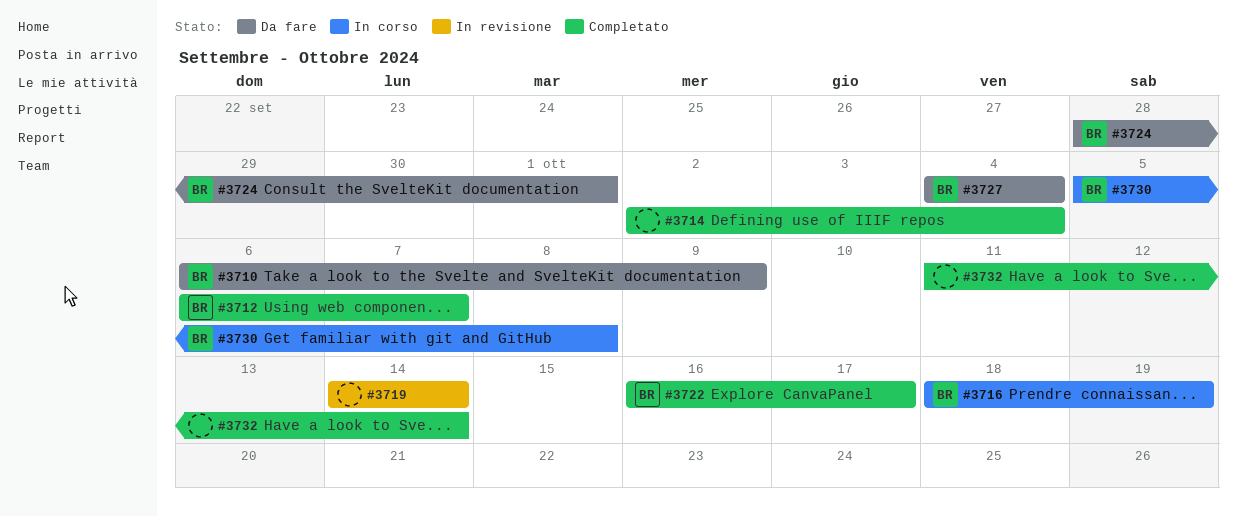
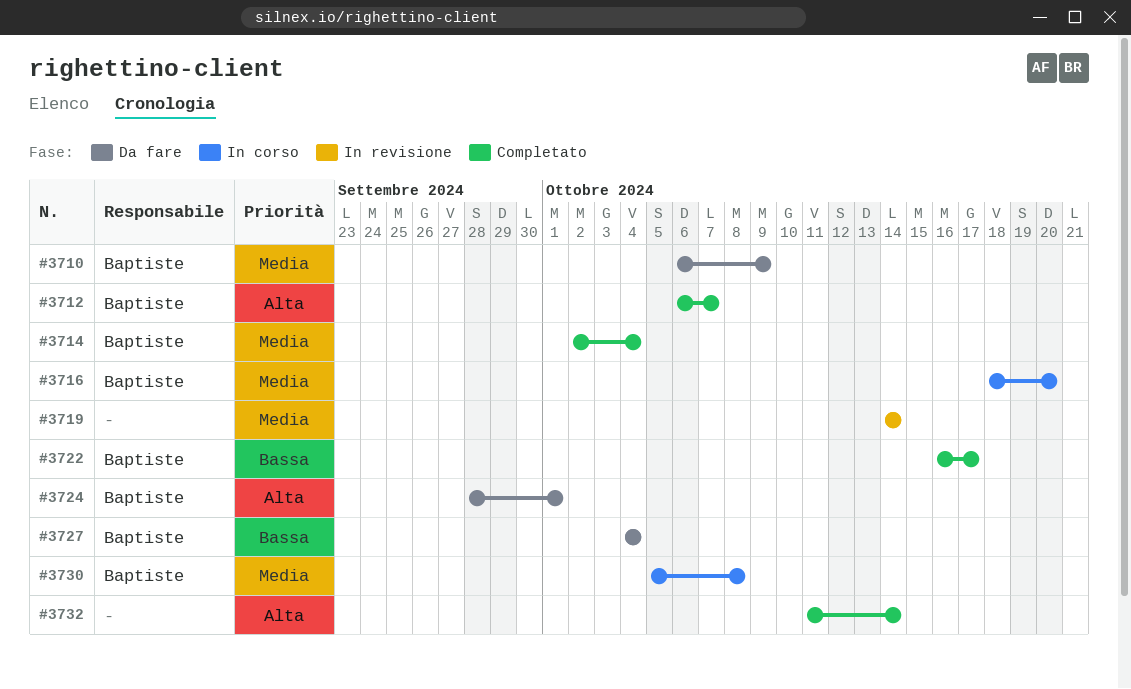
#3714, owner: none -> Baptiste
#3716, due: Oct 19 -> Oct 20

